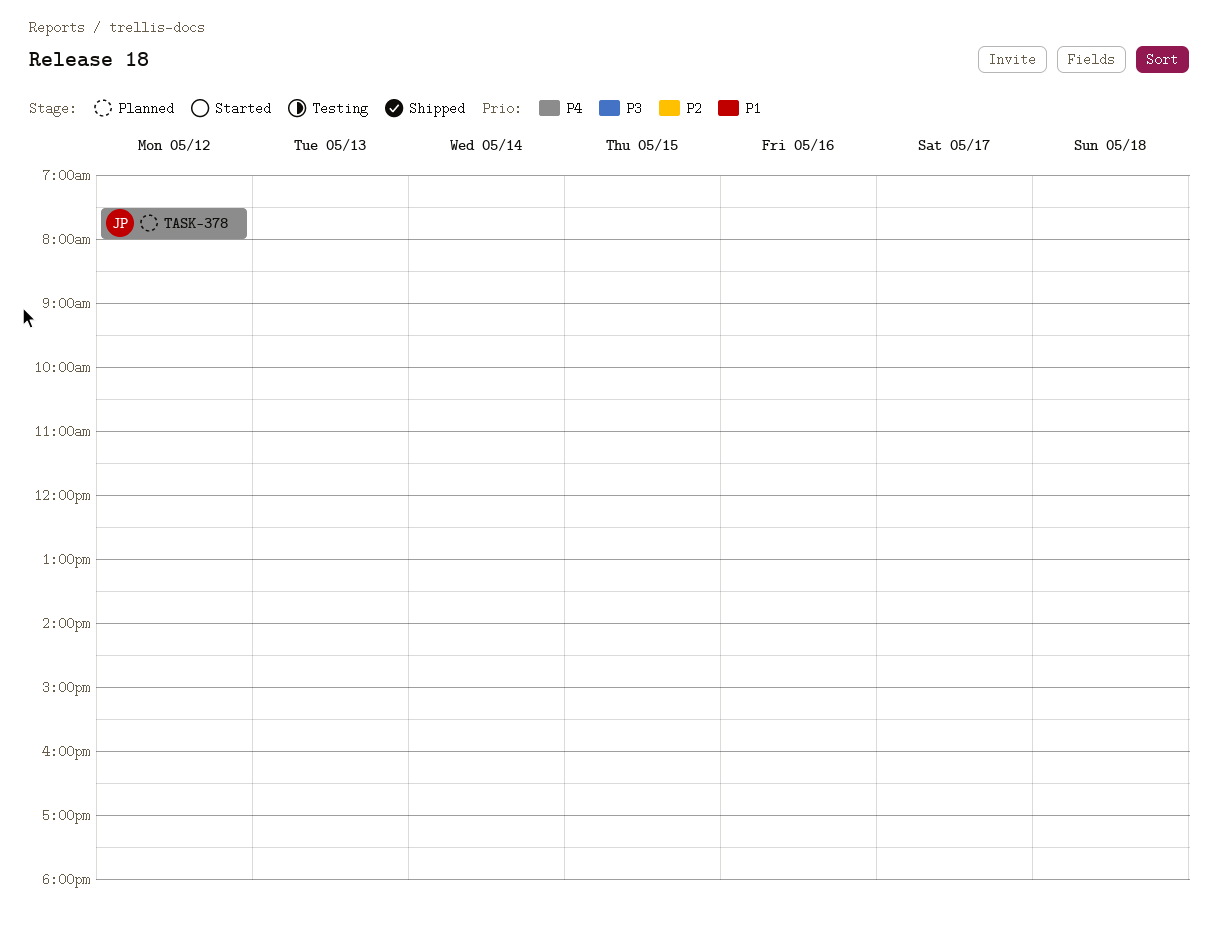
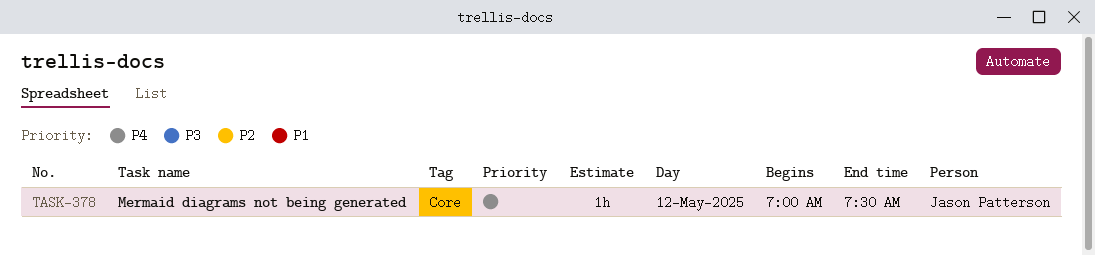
TASK-378, begins: 07:30 -> 07:00
TASK-378, ends: 08:00 -> 07:30

